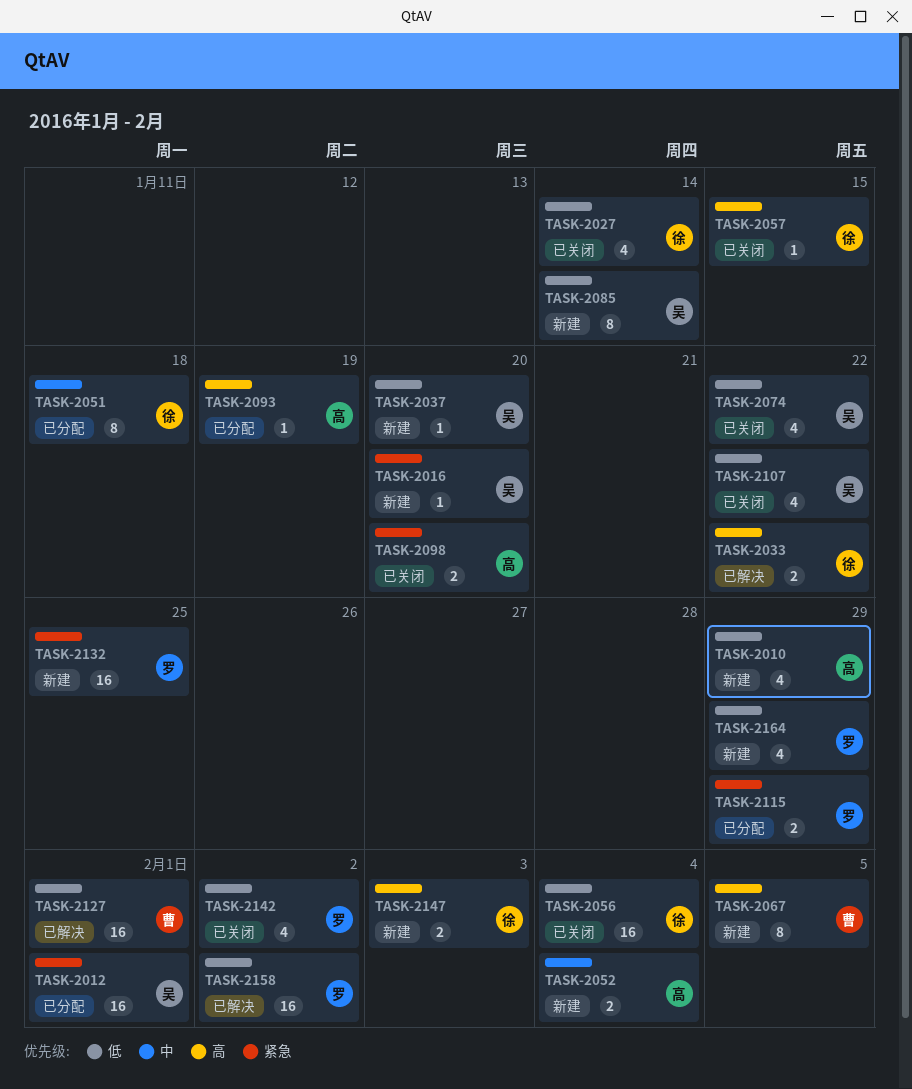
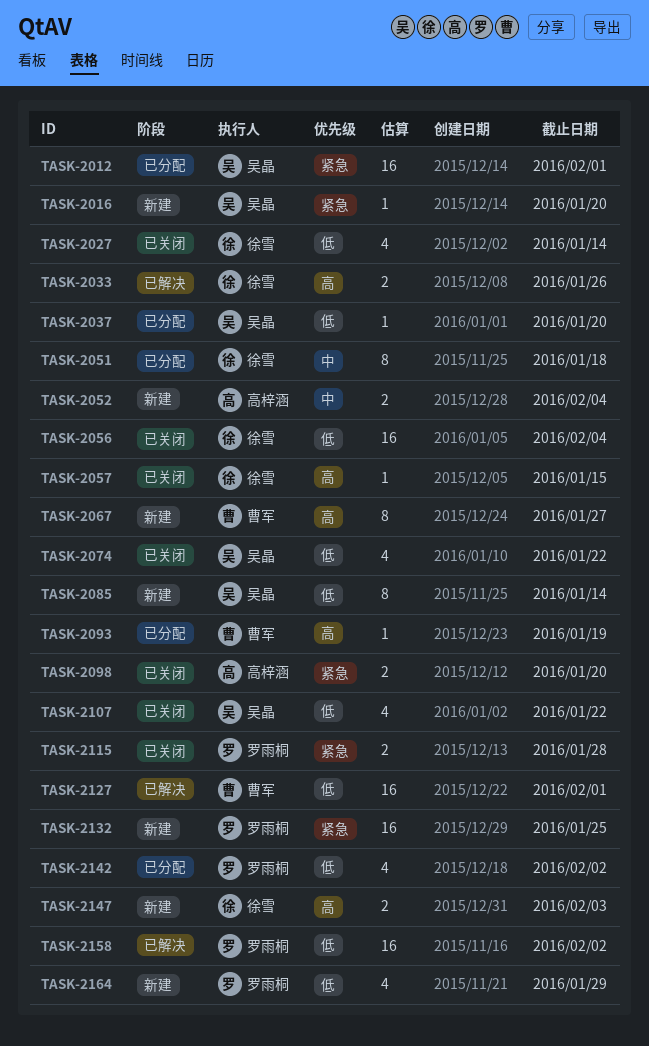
TASK-2010: present -> none
TASK-2033, due: Jan 22 -> Jan 26
TASK-2037, status: 新建 -> 已分配
TASK-2067, due: Feb 5 -> Jan 27
TASK-2093, owner: 高梓涵 -> 曹军
TASK-2115, status: 已分配 -> 已关闭
TASK-2115, due: Jan 29 -> Jan 28
TASK-2142, status: 已关闭 -> 已分配

